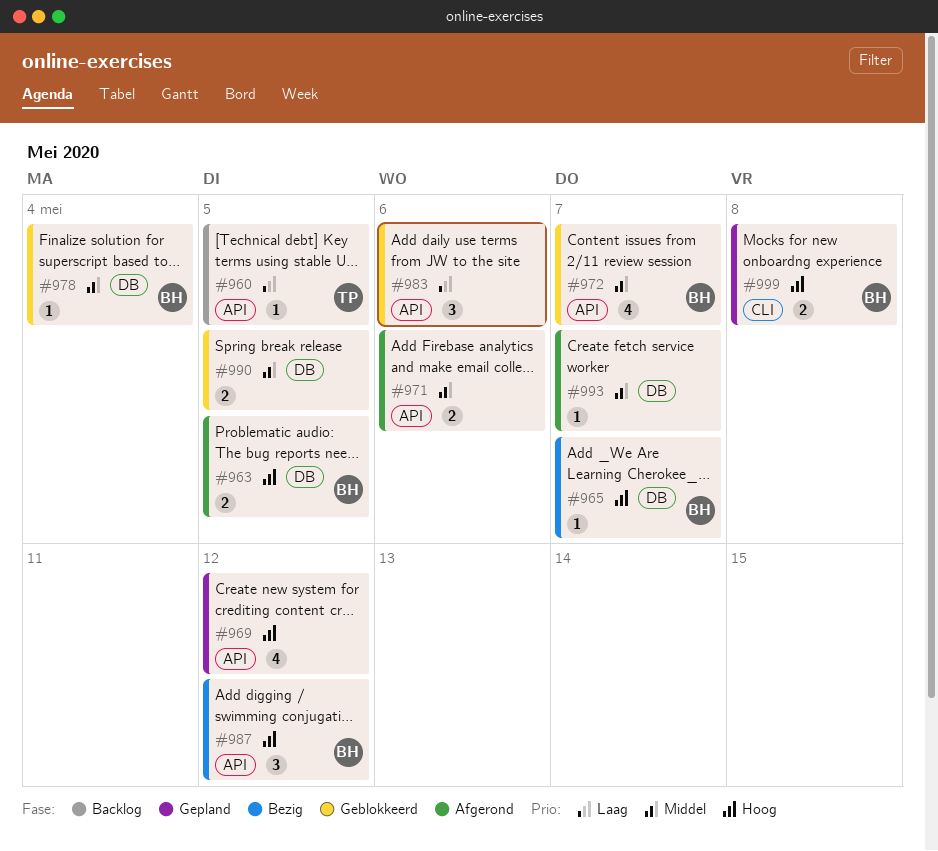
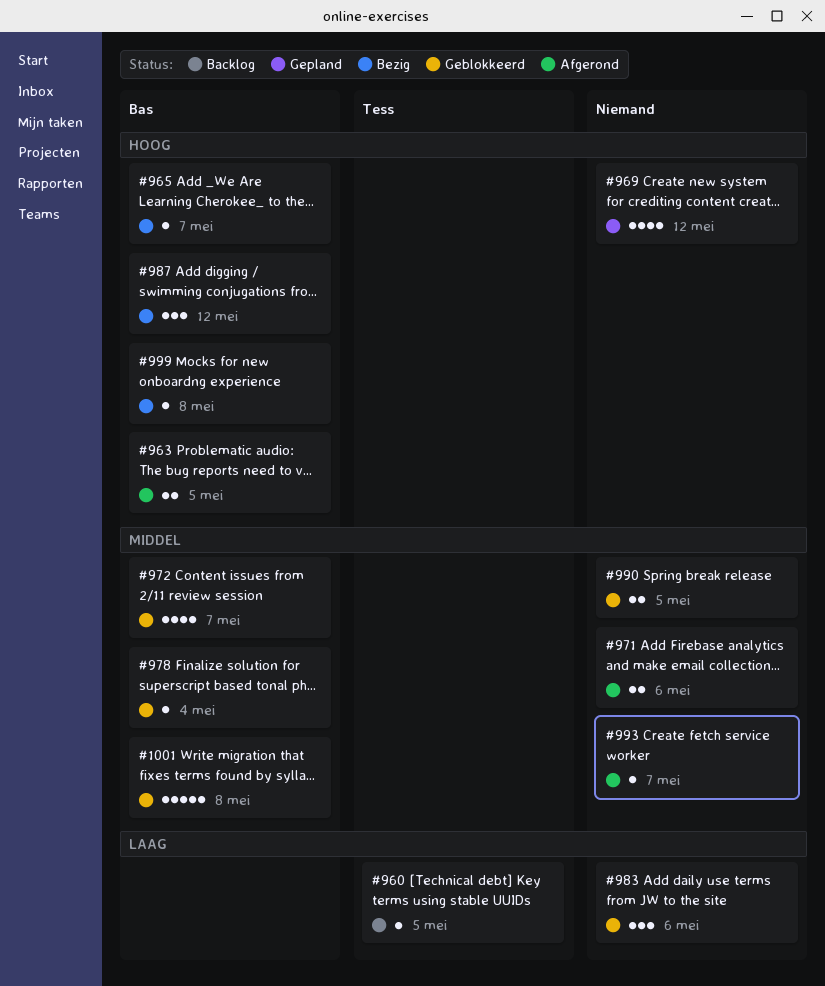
#999, status: Gepland -> Bezig
#999, estimate: 2 -> 1
#1001: none -> present

